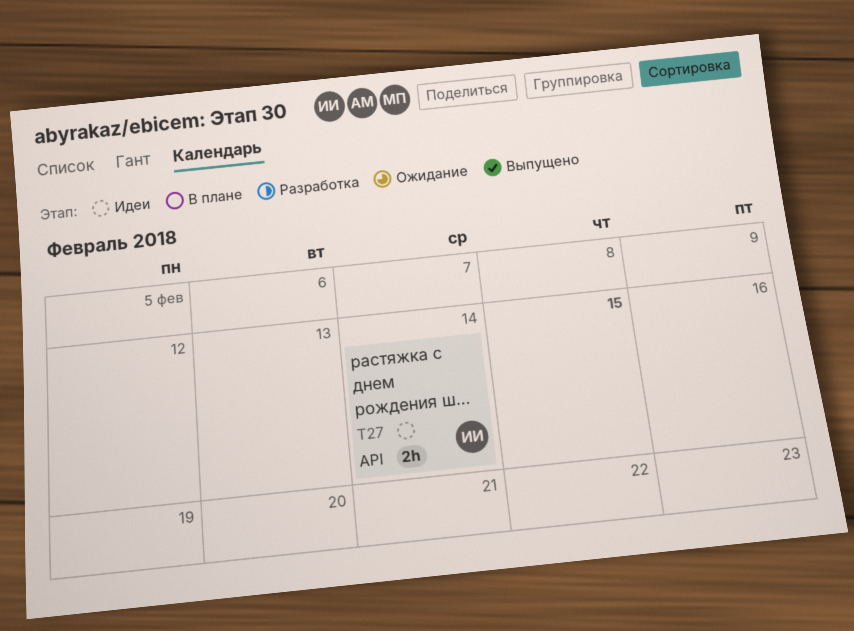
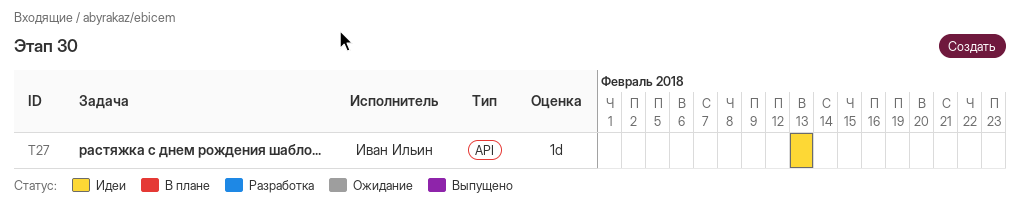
T27, estimate: 2h -> 1d
T27, due: Feb 14 -> Feb 13

